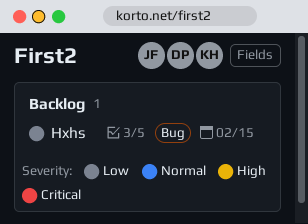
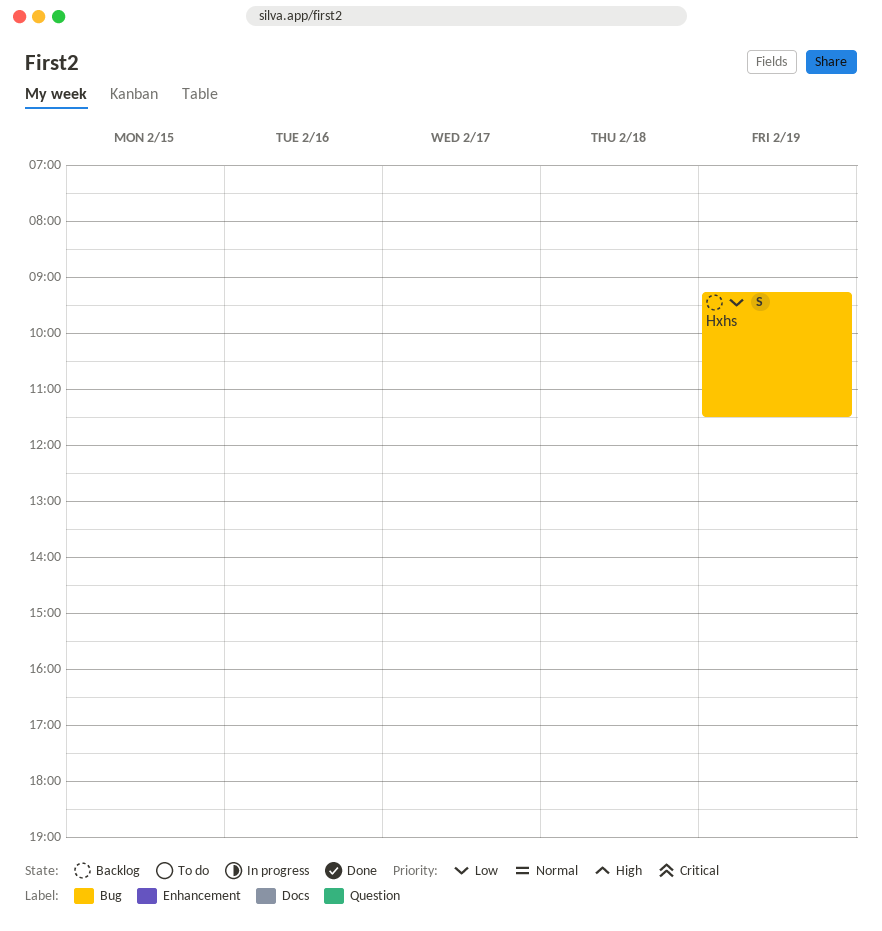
Hxhs, day: Feb 15 -> Feb 19

